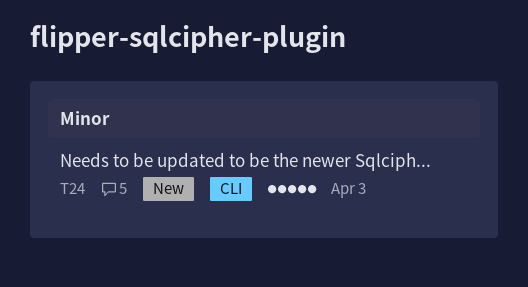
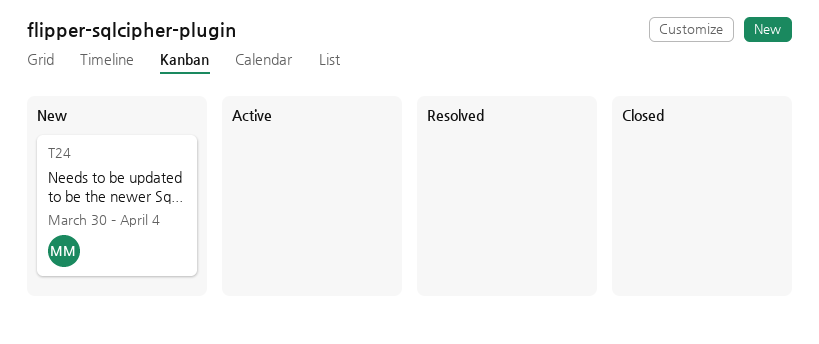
T24, due: Apr 3 -> Apr 4

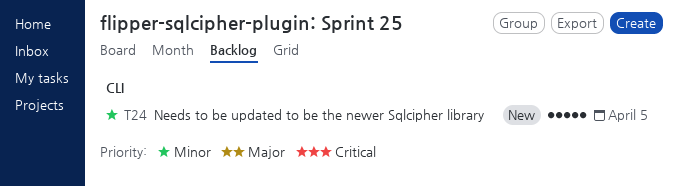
T24, due: Apr 4 -> Apr 5

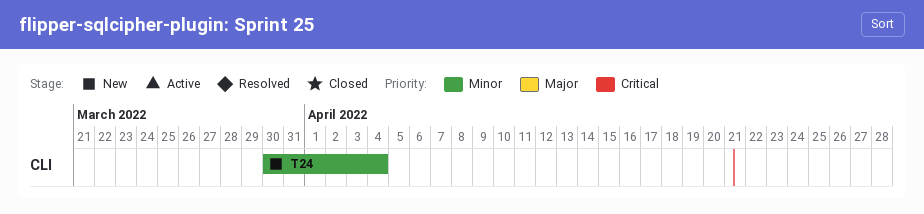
T24, due: Apr 5 -> Apr 4

